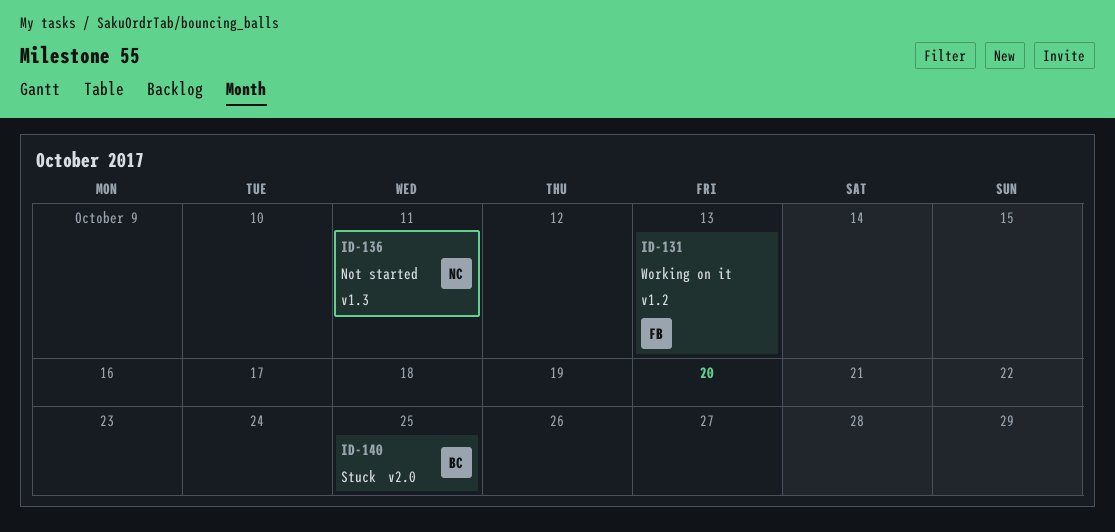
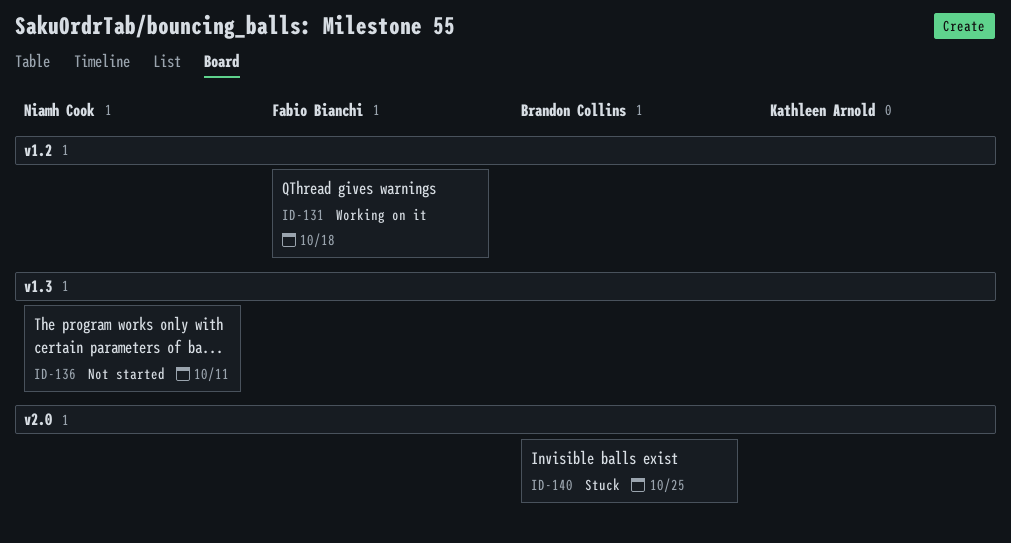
ID-131, due: Oct 13 -> Oct 18

